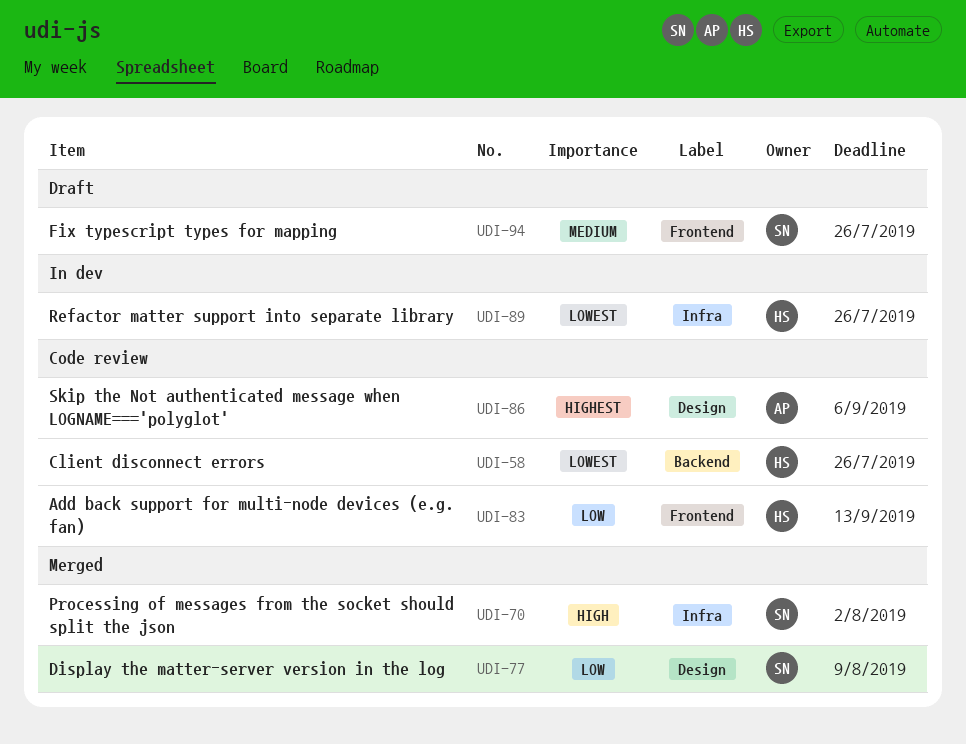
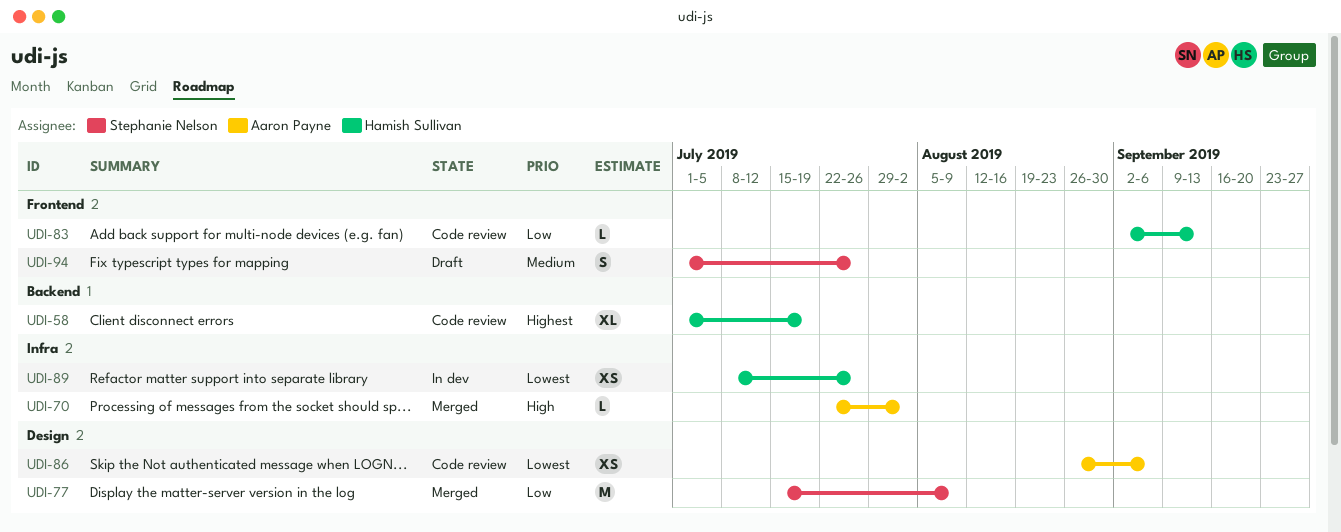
UDI-58, priority: Lowest -> Highest
UDI-58, due: Jul 26 -> Jul 19
UDI-70, owner: Stephanie Nelson -> Aaron Payne
UDI-86, priority: Highest -> Lowest

